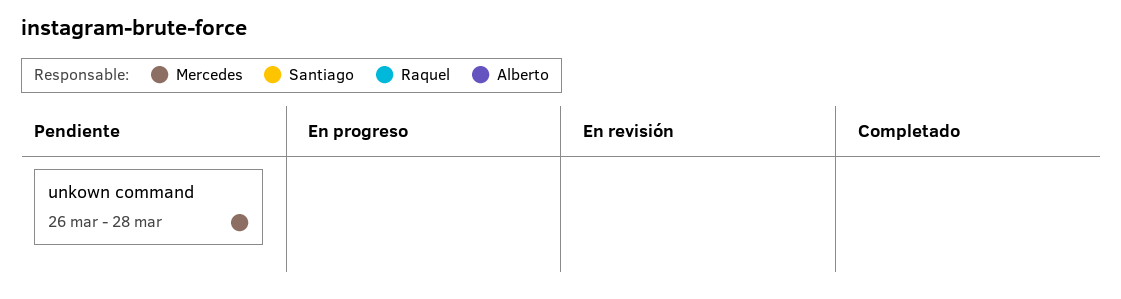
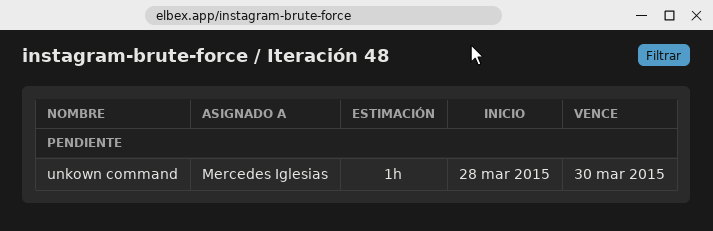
unkown command, start: Mar 26 -> Mar 28
unkown command, due: Mar 28 -> Mar 30

